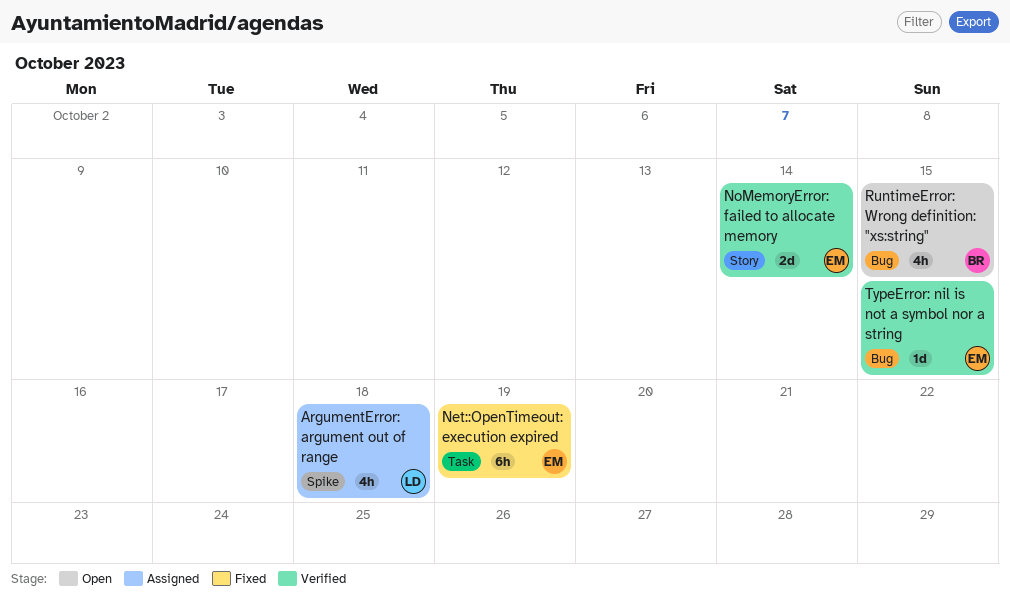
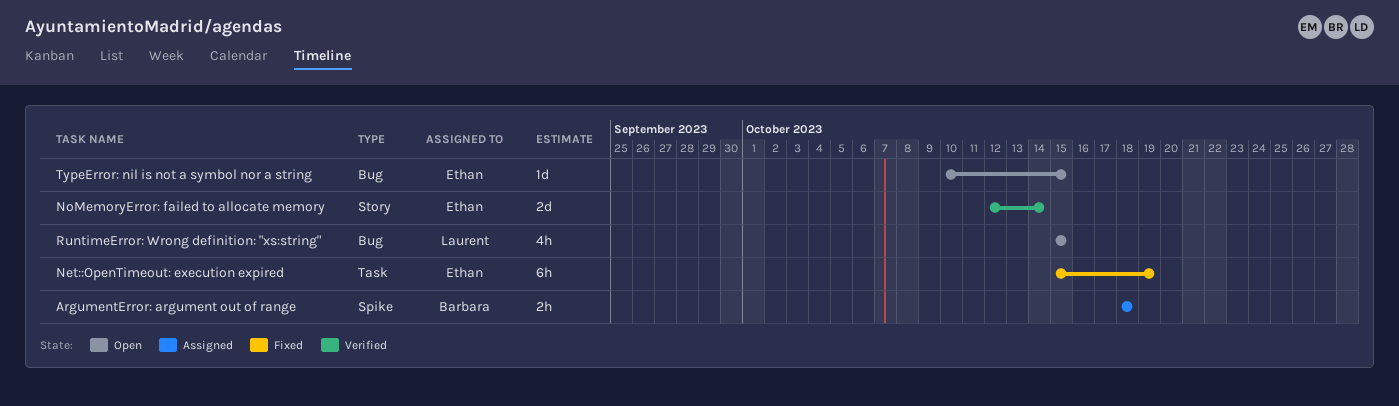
ArgumentError: argument out of range, owner: Laurent -> Barbara
ArgumentError: argument out of range, estimate: 4h -> 2h
RuntimeError: Wrong definition: "xs:string", owner: Barbara -> Laurent
TypeError: nil is not a symbol nor a string, status: Verified -> Open

